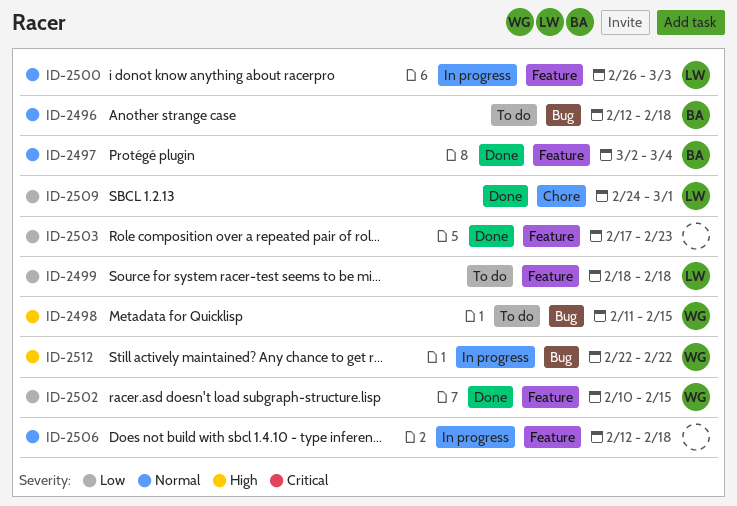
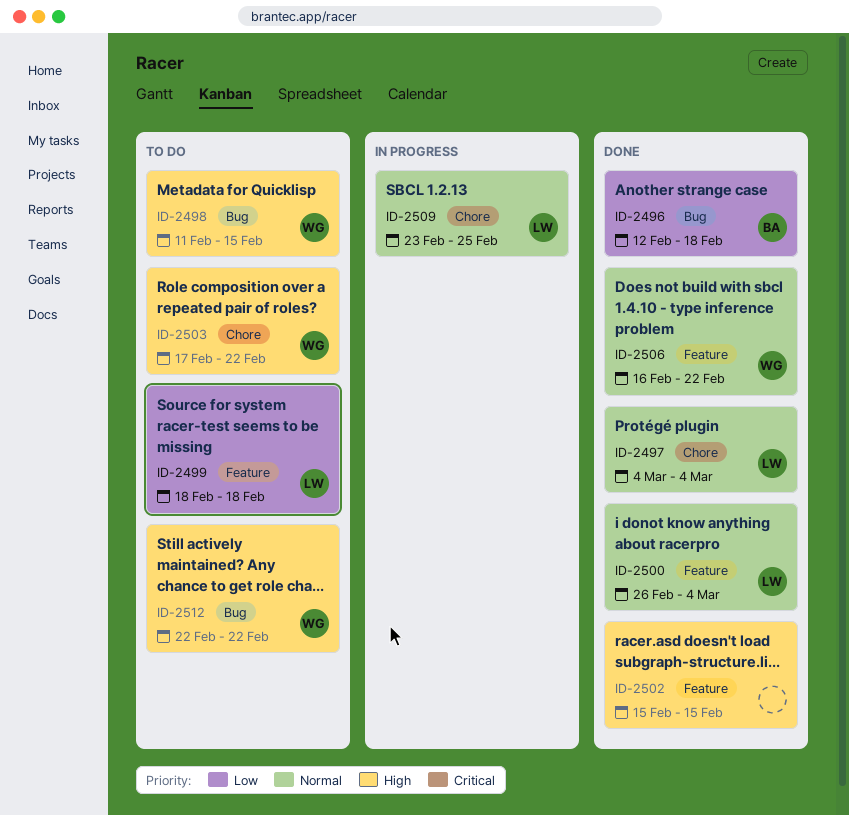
ID-2496, status: To do -> Done
ID-2496, priority: Normal -> Low
ID-2497, owner: BA -> LW
ID-2497, label: Feature -> Chore
ID-2497, start: Mar 2 -> Mar 4
ID-2500, status: In progress -> Done
ID-2500, due: Mar 3 -> Mar 4
ID-2502, owner: WG -> none
ID-2502, priority: Low -> High
ID-2502, start: Feb 10 -> Feb 15
ID-2503, status: Done -> To do
ID-2503, owner: none -> WG
ID-2503, priority: Low -> High
ID-2503, label: Feature -> Chore
ID-2503, due: Feb 23 -> Feb 22
ID-2506, status: In progress -> Done
ID-2506, owner: none -> WG
ID-2506, start: Feb 12 -> Feb 16
ID-2506, due: Feb 18 -> Feb 22
ID-2509, status: Done -> In progress
ID-2509, priority: Low -> Normal
ID-2509, start: Feb 24 -> Feb 23
ID-2509, due: Mar 1 -> Feb 25
ID-2512, status: In progress -> To do

